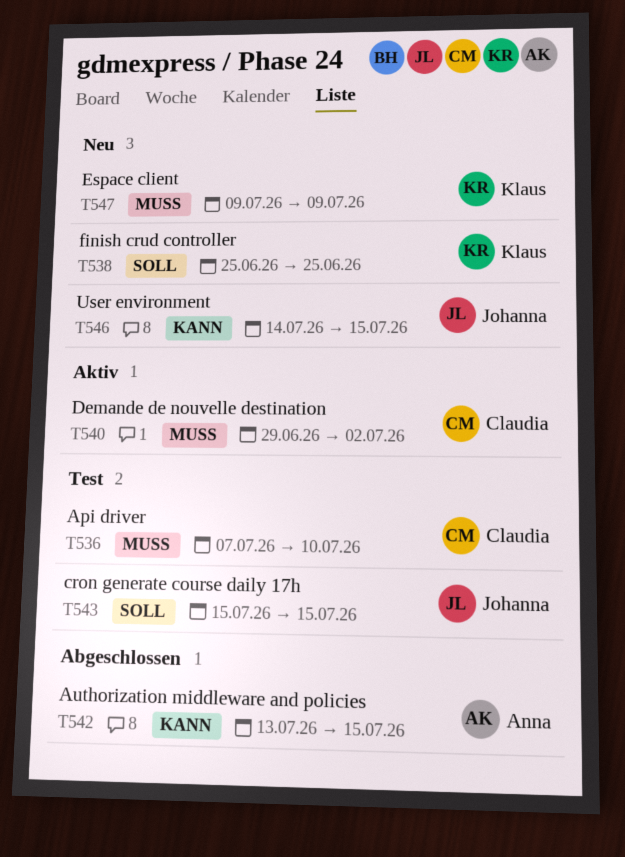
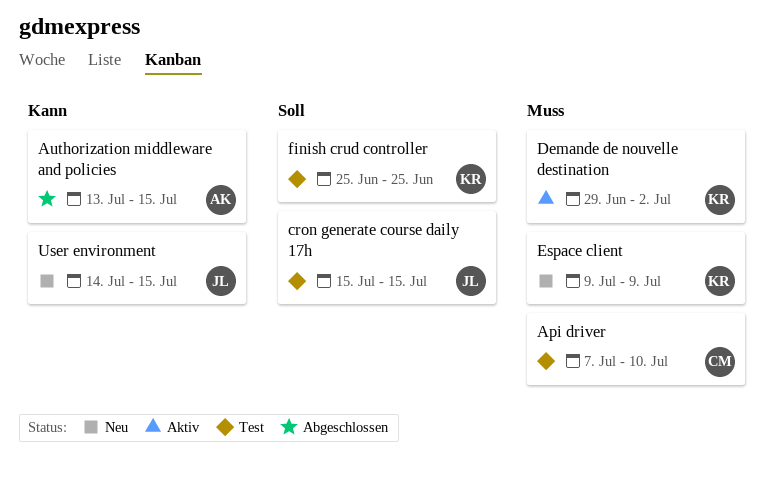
Demande de nouvelle destination, owner: Claudia -> Klaus
finish crud controller, status: Neu -> Test

